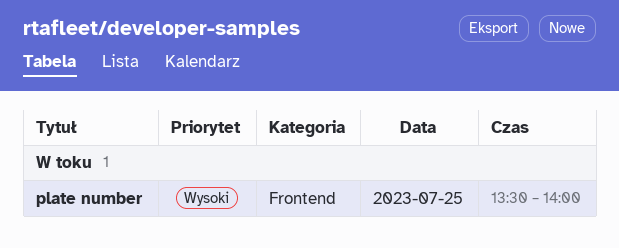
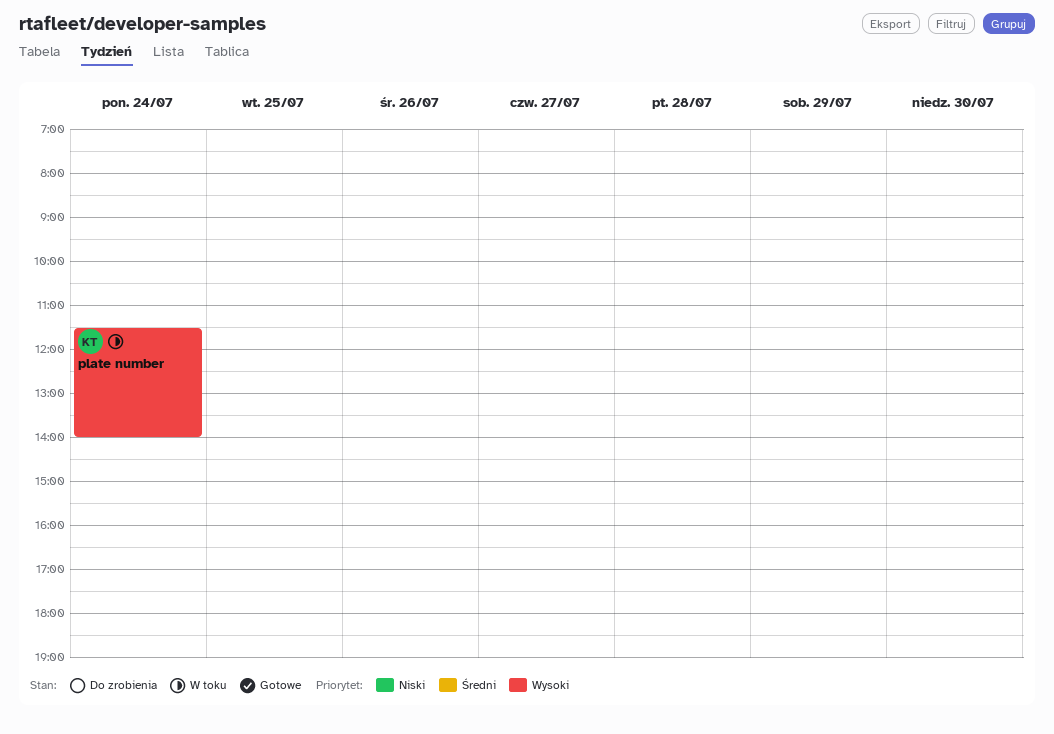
plate number, day: Jul 25 -> Jul 24
plate number, begins: 13:30 -> 11:30

